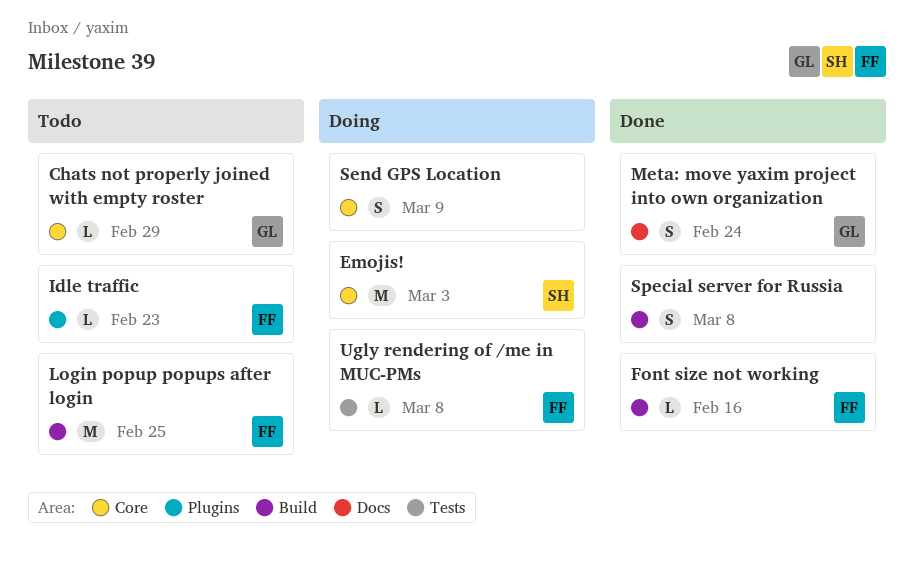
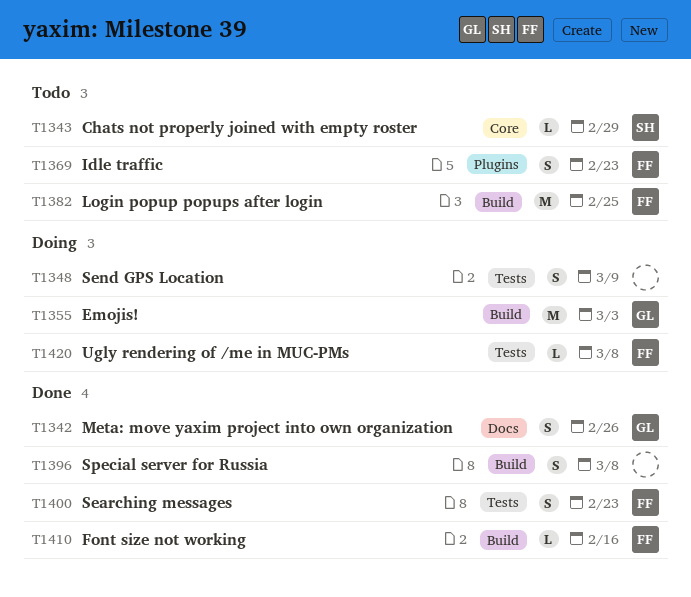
Chats not properly joined with empty roster, owner: GL -> SH
Emojis!, owner: SH -> GL
Emojis!, label: Core -> Build
Idle traffic, estimate: L -> S
Meta: move yaxim project into own organization, due: Feb 24 -> Feb 26
Searching messages: none -> present
Send GPS Location, label: Core -> Tests

